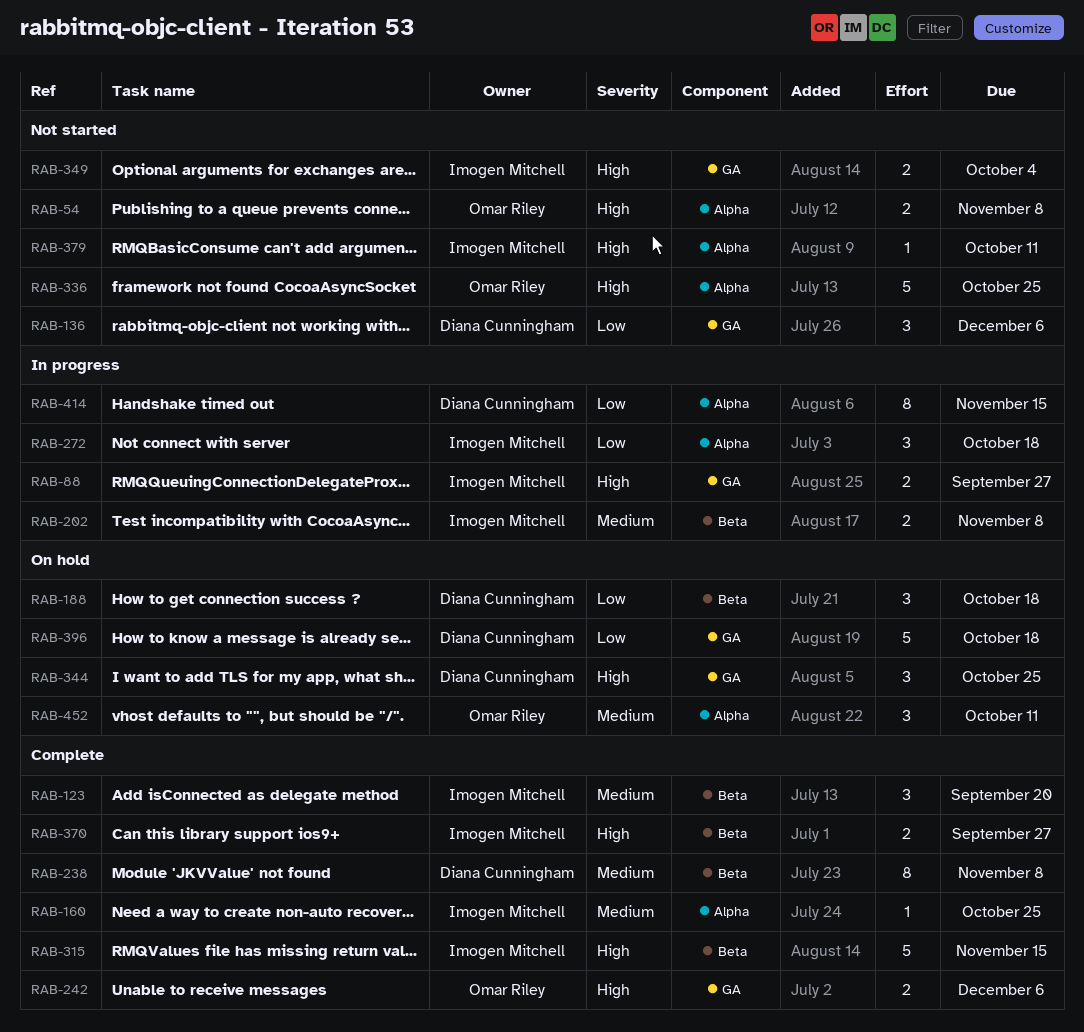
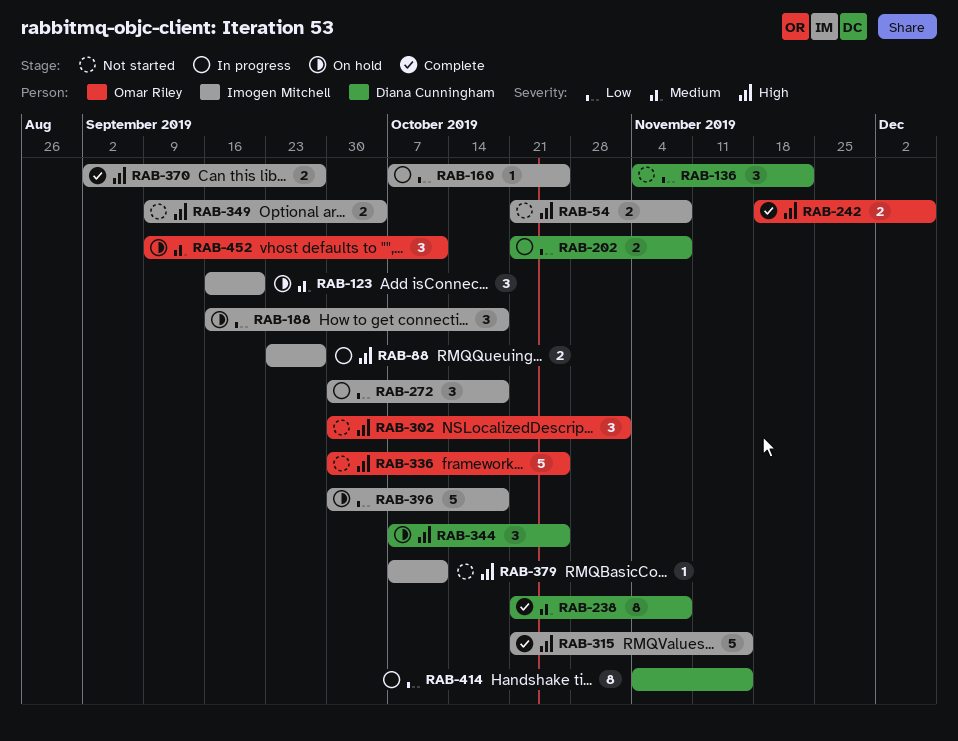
RAB-54, owner: Omar Riley -> Imogen Mitchell
RAB-123, status: Complete -> On hold
RAB-136, due: Dec 6 -> Nov 22
RAB-160, status: Complete -> In progress
RAB-160, priority: Medium -> Low
RAB-188, owner: Diana Cunningham -> Imogen Mitchell
RAB-202, owner: Imogen Mitchell -> Diana Cunningham
RAB-202, priority: Medium -> Low
RAB-302: none -> present
RAB-396, owner: Diana Cunningham -> Imogen Mitchell

